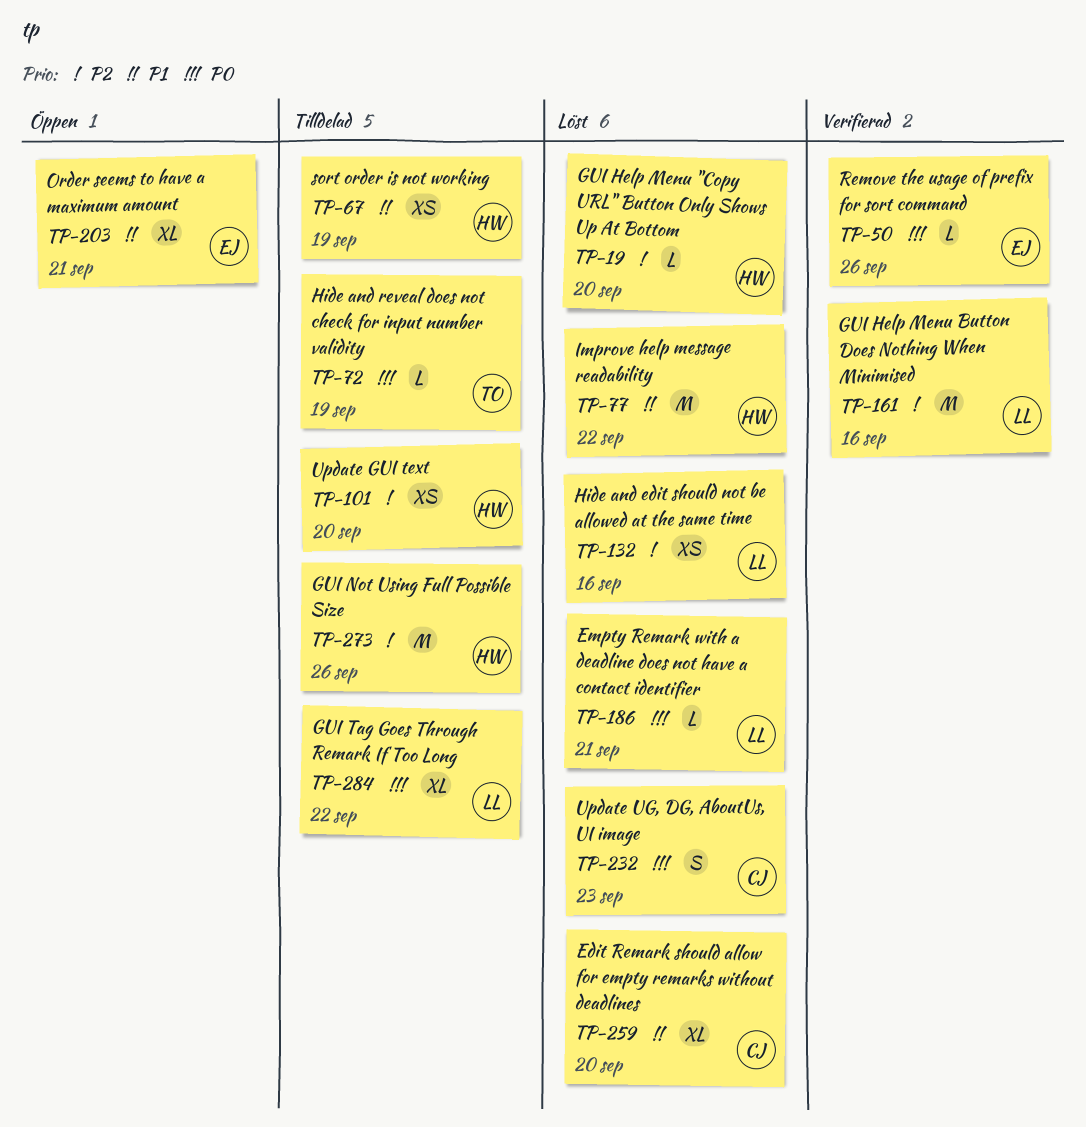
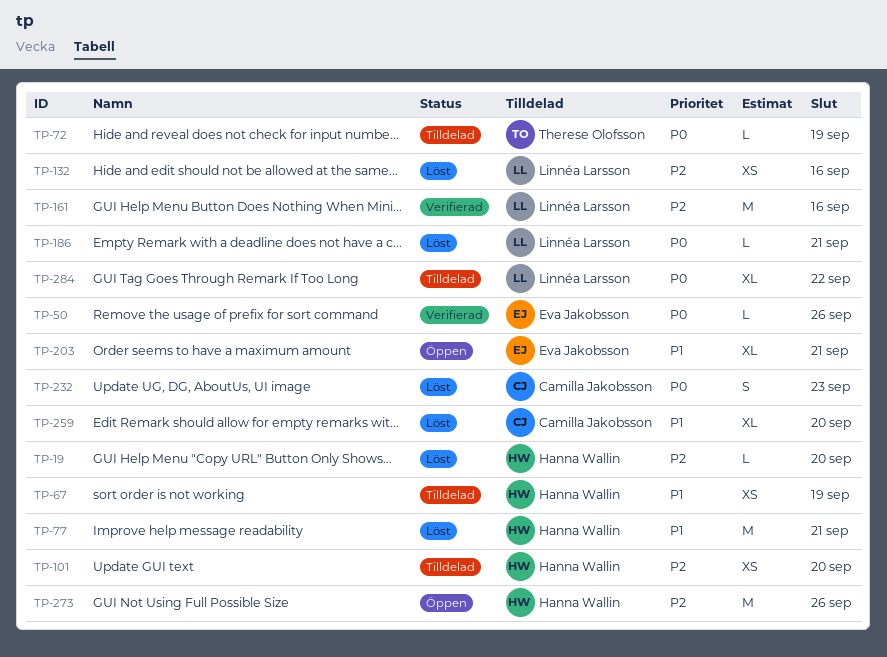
TP-77, due: Sep 22 -> Sep 21
TP-273, status: Tilldelad -> Öppen

